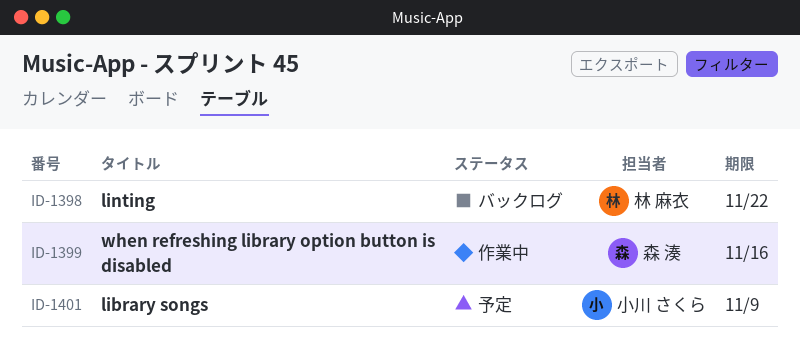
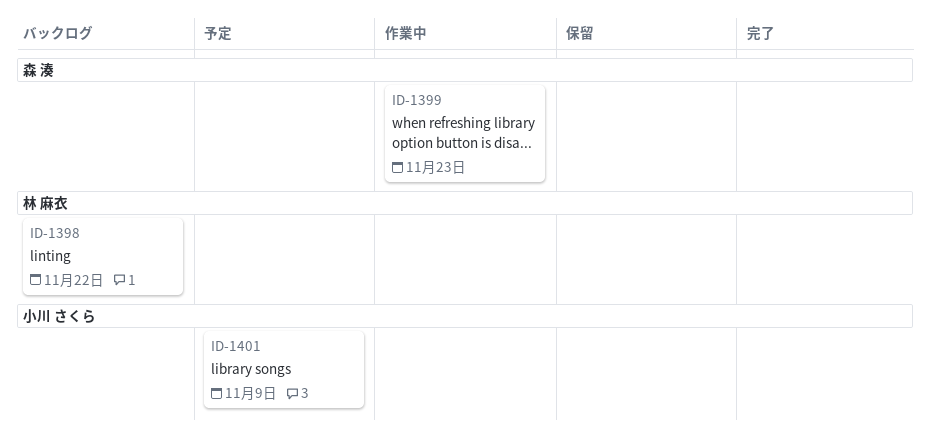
ID-1399, due: Nov 16 -> Nov 23

